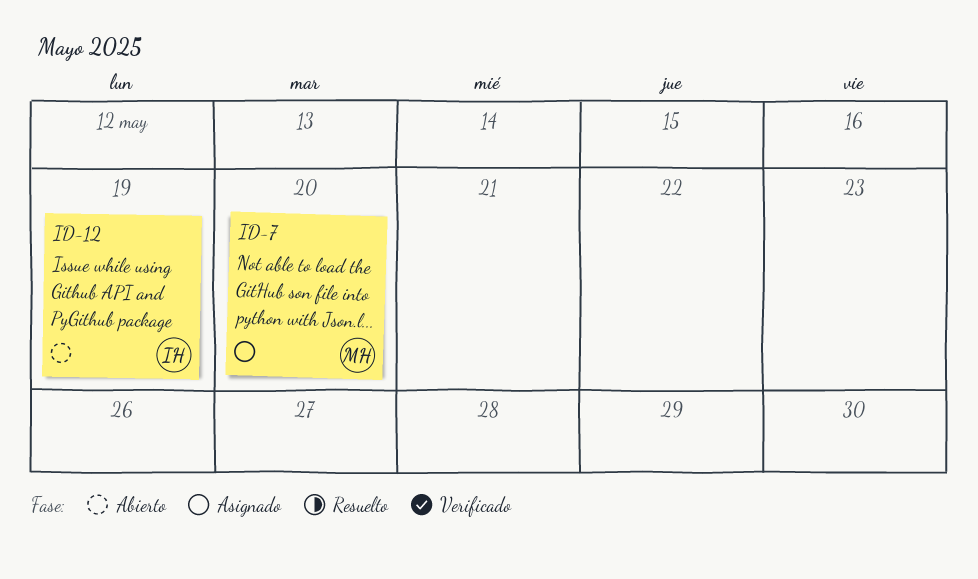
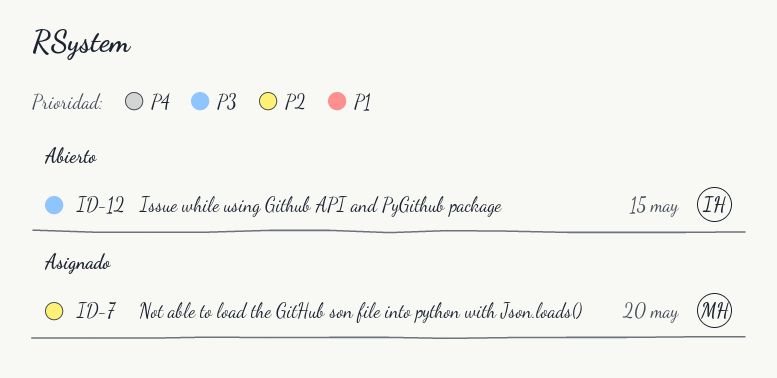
ID-12, due: May 19 -> May 15

